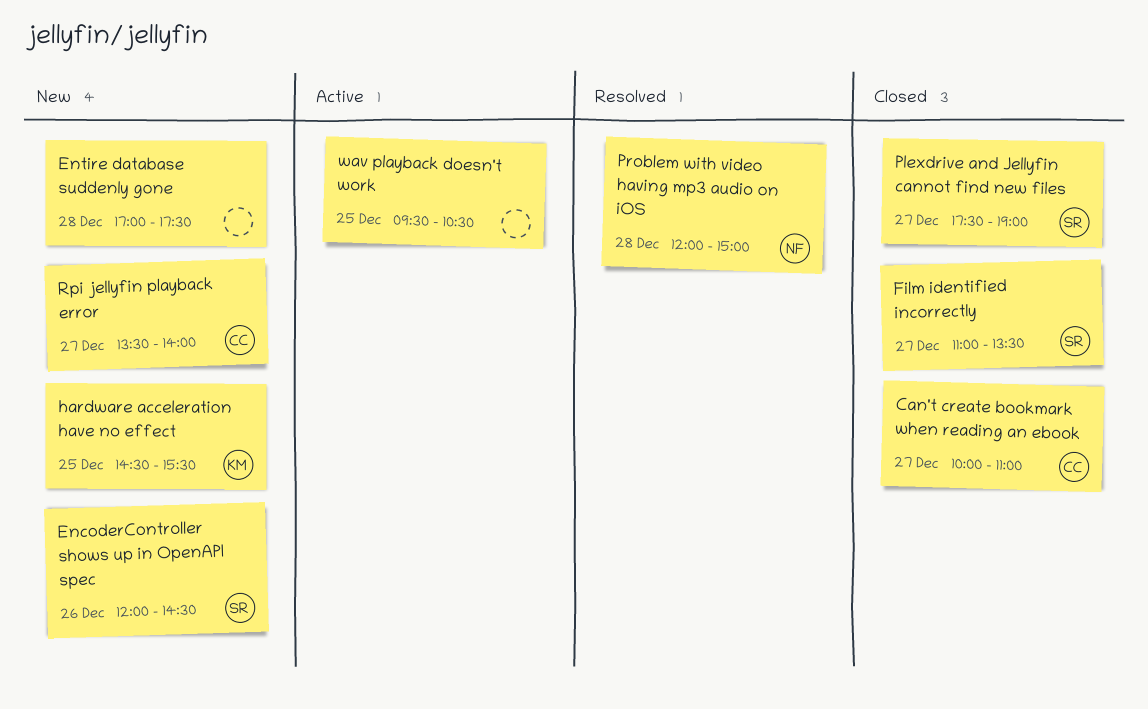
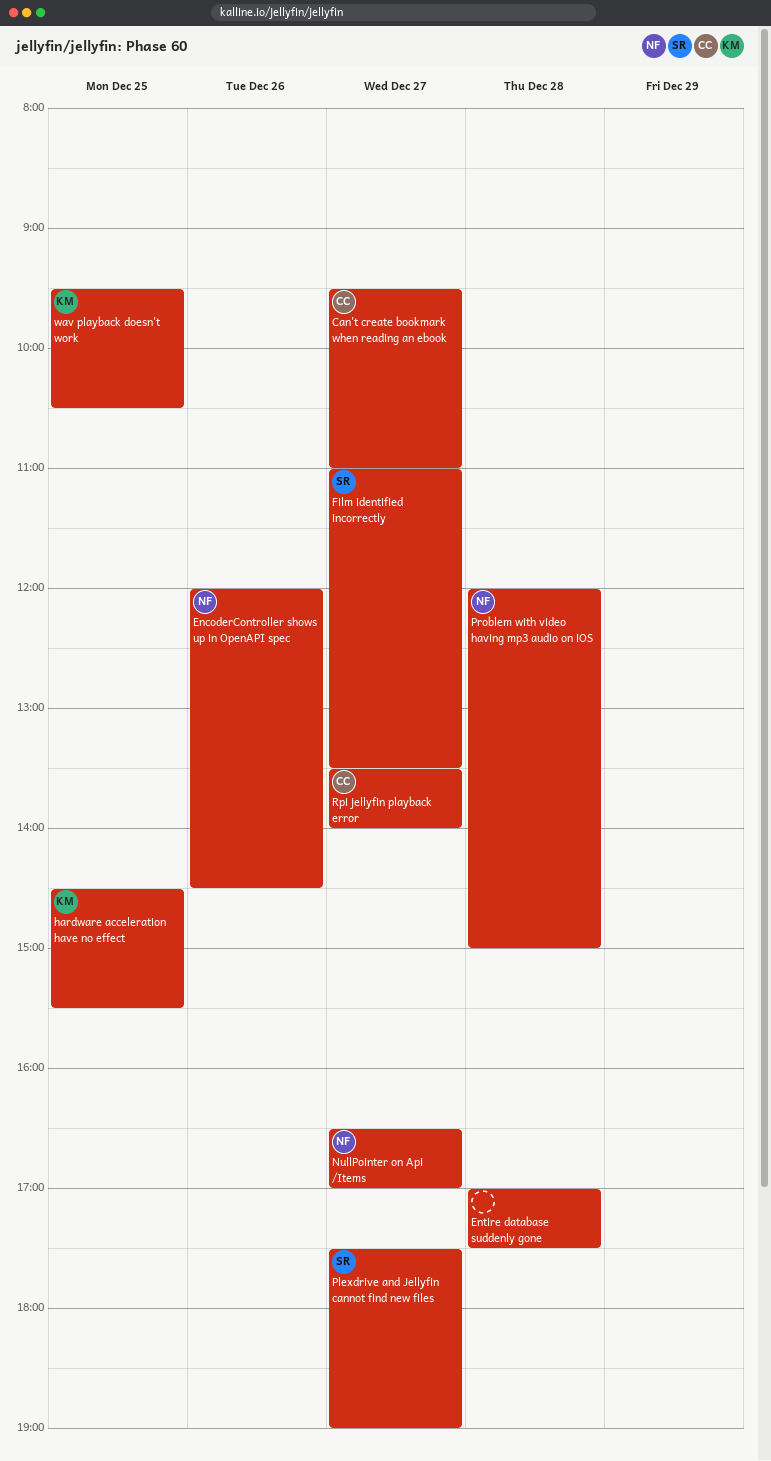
Can't create bookmark when reading an ebook, begins: 10:00 -> 09:30
EncoderController shows up in OpenAPI spec, owner: SR -> NF
NullPointer on Api /Items: none -> present
wav playback doesn't work, owner: none -> KM

